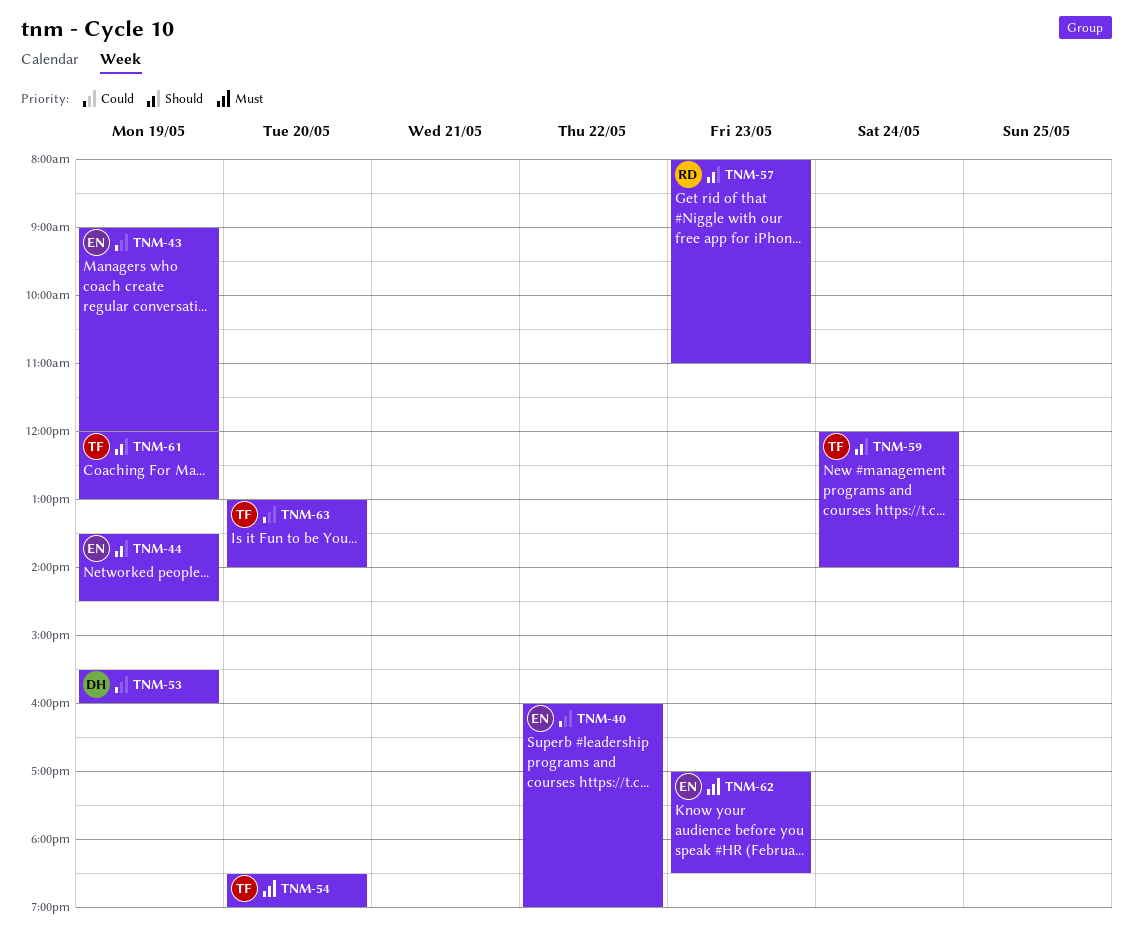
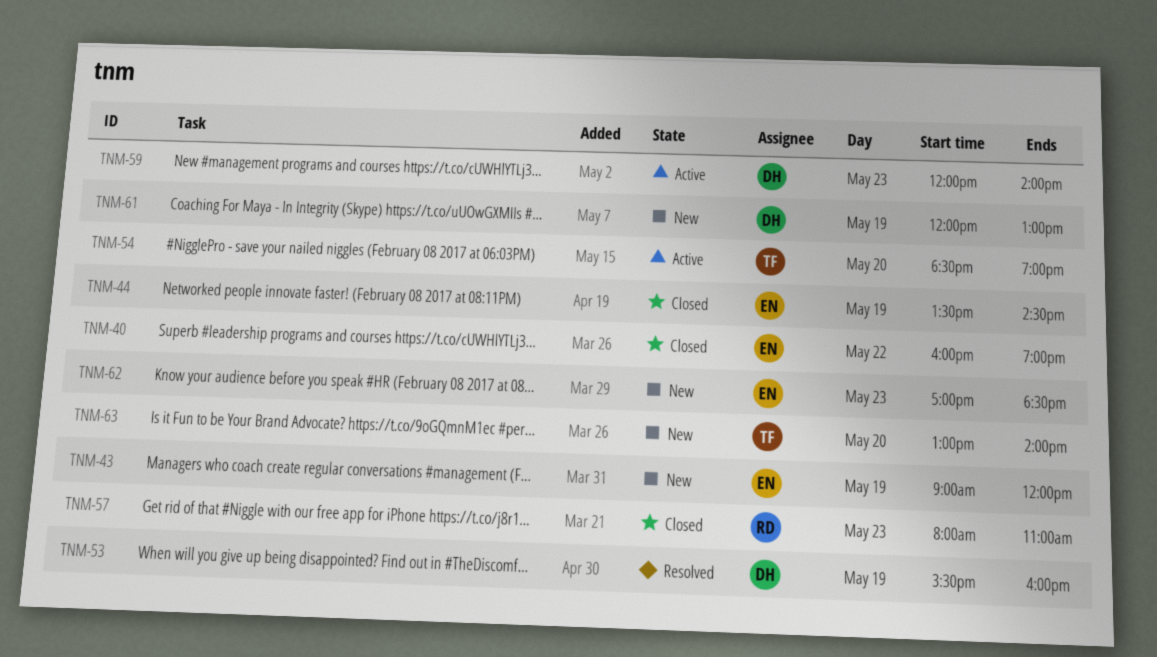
TNM-59, owner: TF -> DH
TNM-59, day: May 24 -> May 23
TNM-61, owner: TF -> DH

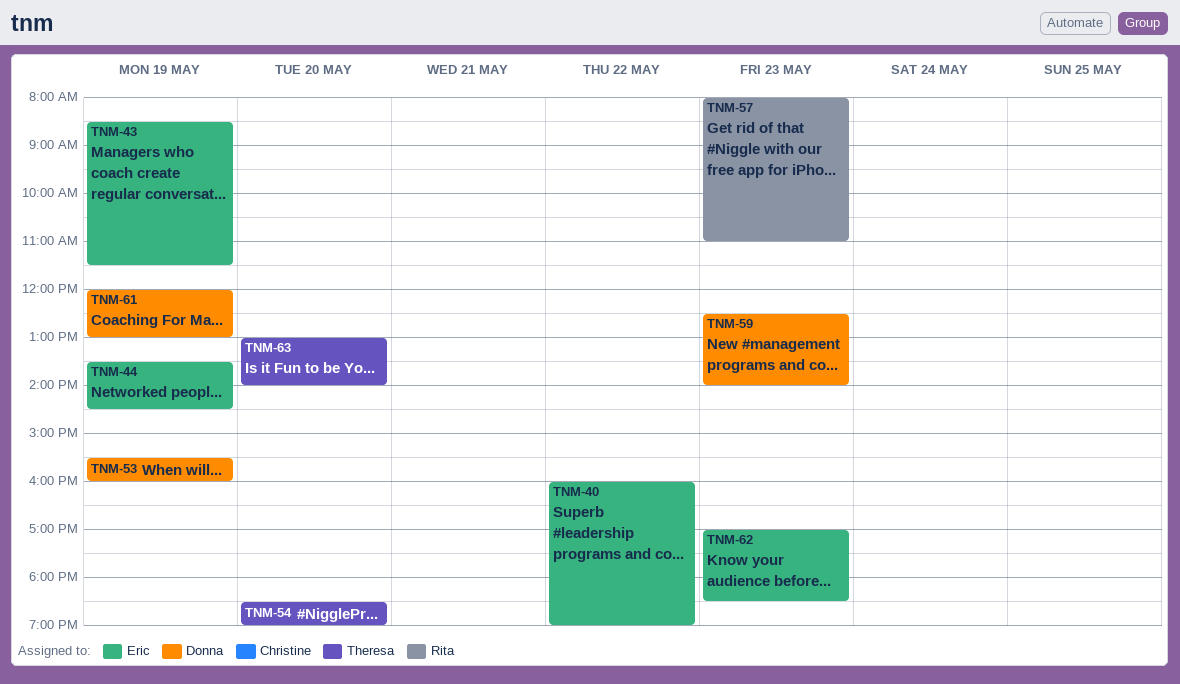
TNM-43, begins: 09:00 -> 08:30
TNM-43, ends: 12:00 -> 11:30
TNM-59, begins: 12:00 -> 12:30

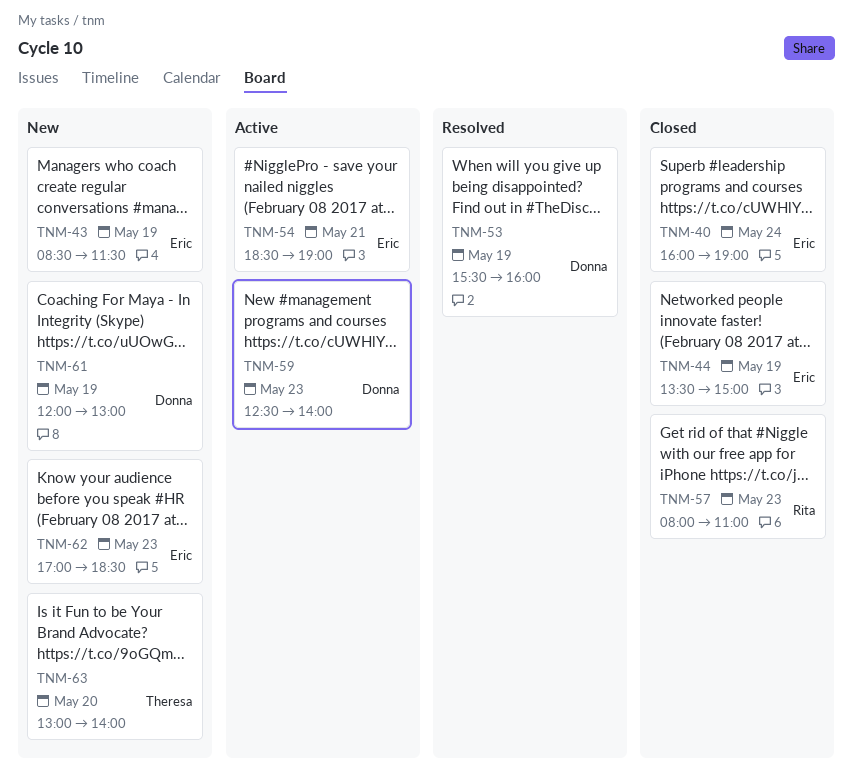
TNM-40, day: May 22 -> May 24
TNM-44, ends: 14:30 -> 15:00
TNM-54, owner: Theresa -> Eric
TNM-54, day: May 20 -> May 21

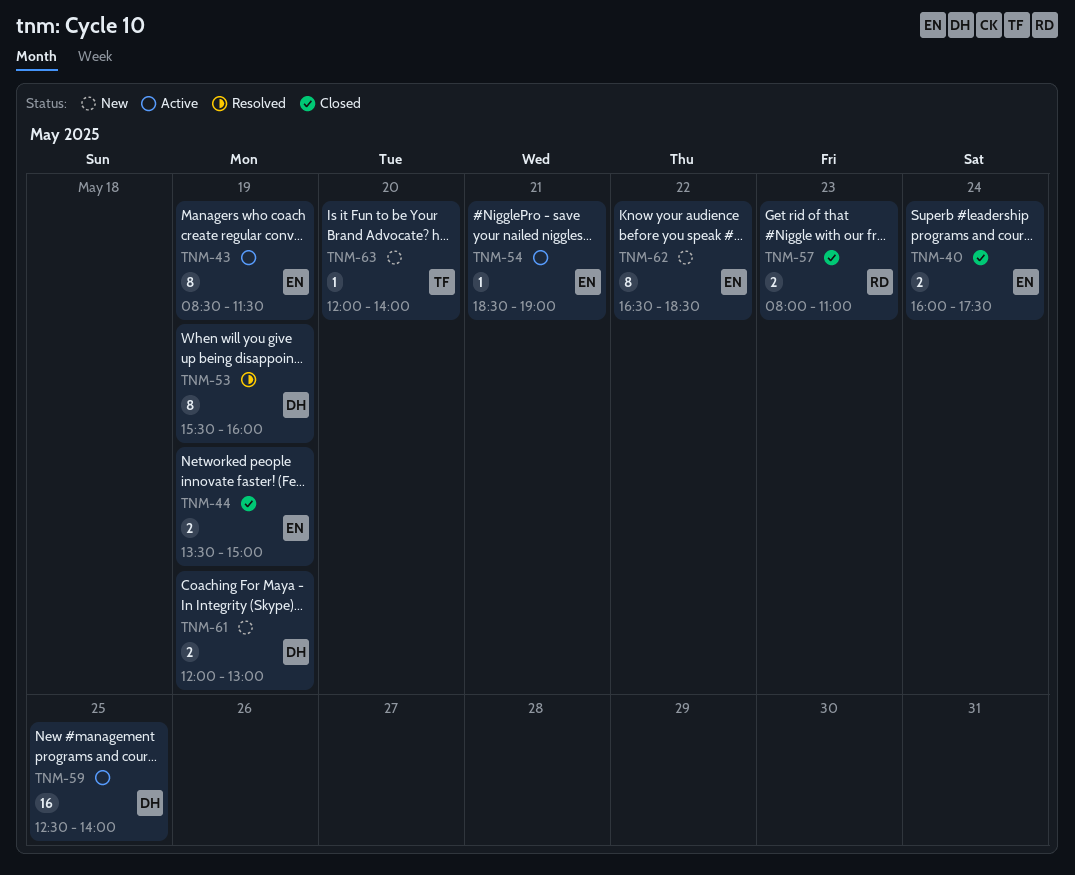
TNM-40, ends: 19:00 -> 17:30
TNM-43, status: New -> Active
TNM-59, day: May 23 -> May 25
TNM-62, day: May 23 -> May 22
TNM-62, begins: 17:00 -> 16:30
TNM-63, begins: 13:00 -> 12:00

